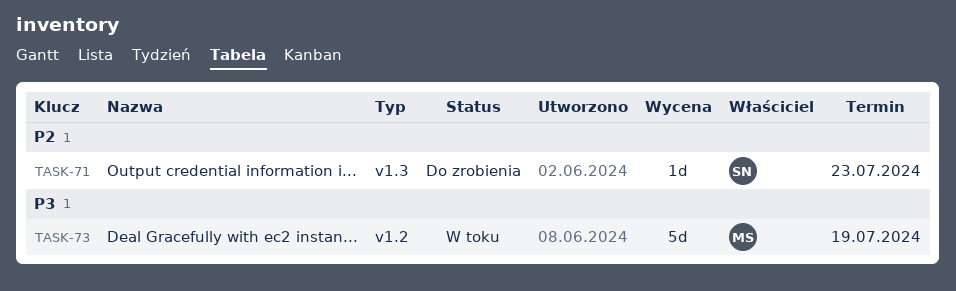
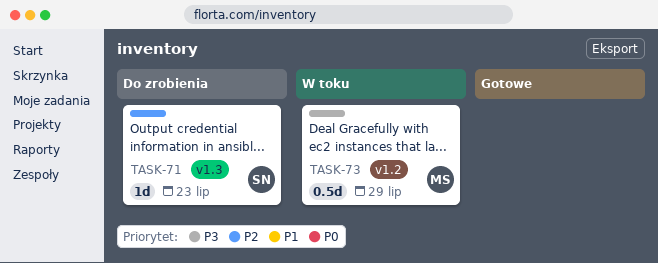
TASK-73, estimate: 5d -> 0.5d
TASK-73, due: Jul 19 -> Jul 29

